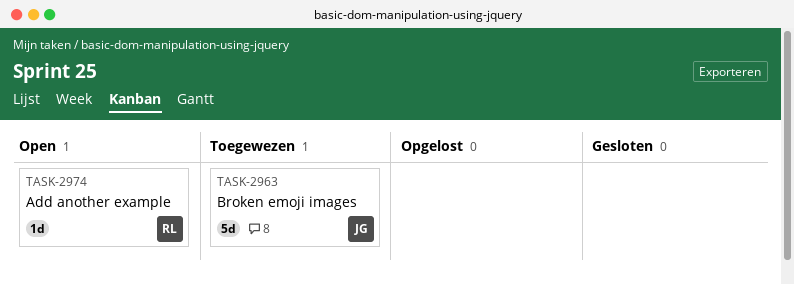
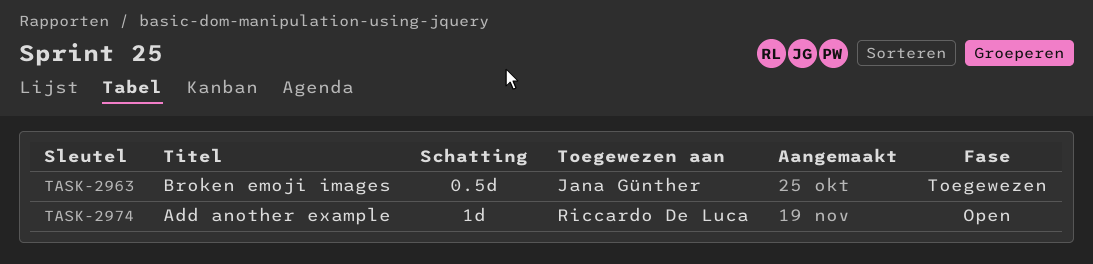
TASK-2963, estimate: 5d -> 0.5d

